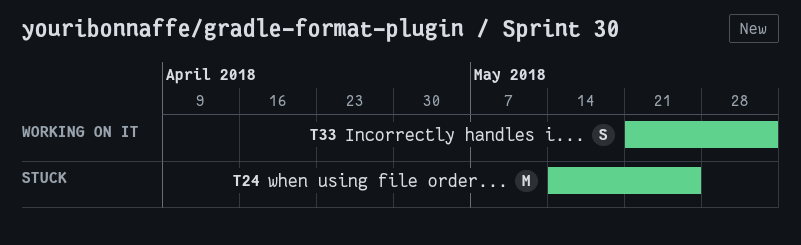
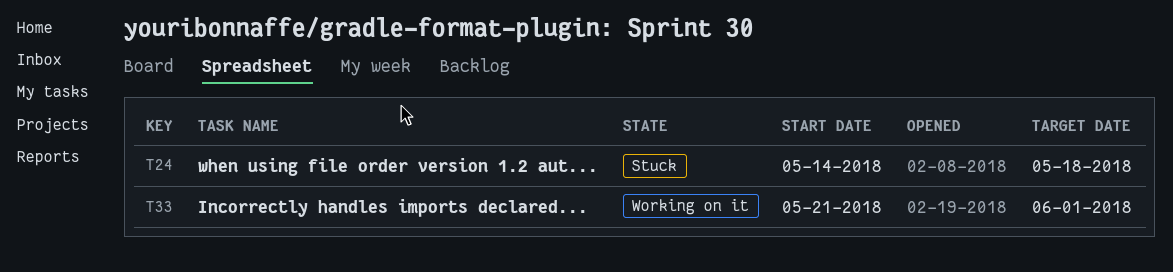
T24, due: May 25 -> May 18

